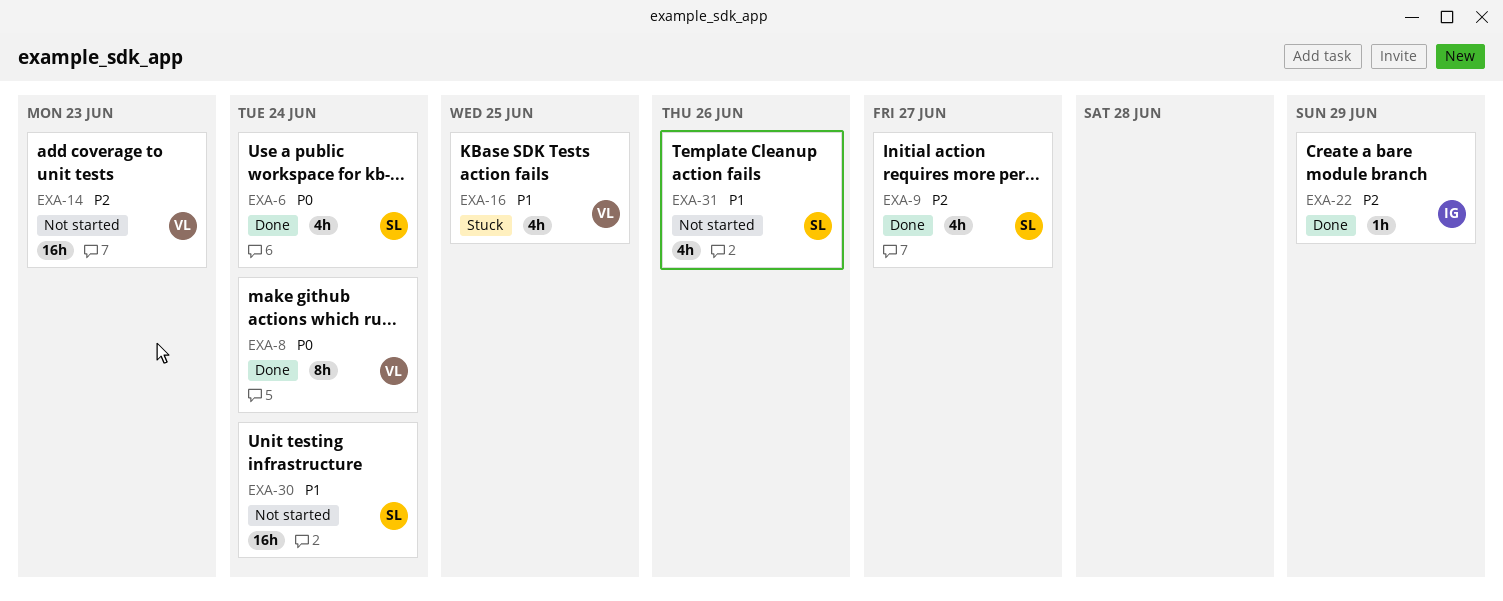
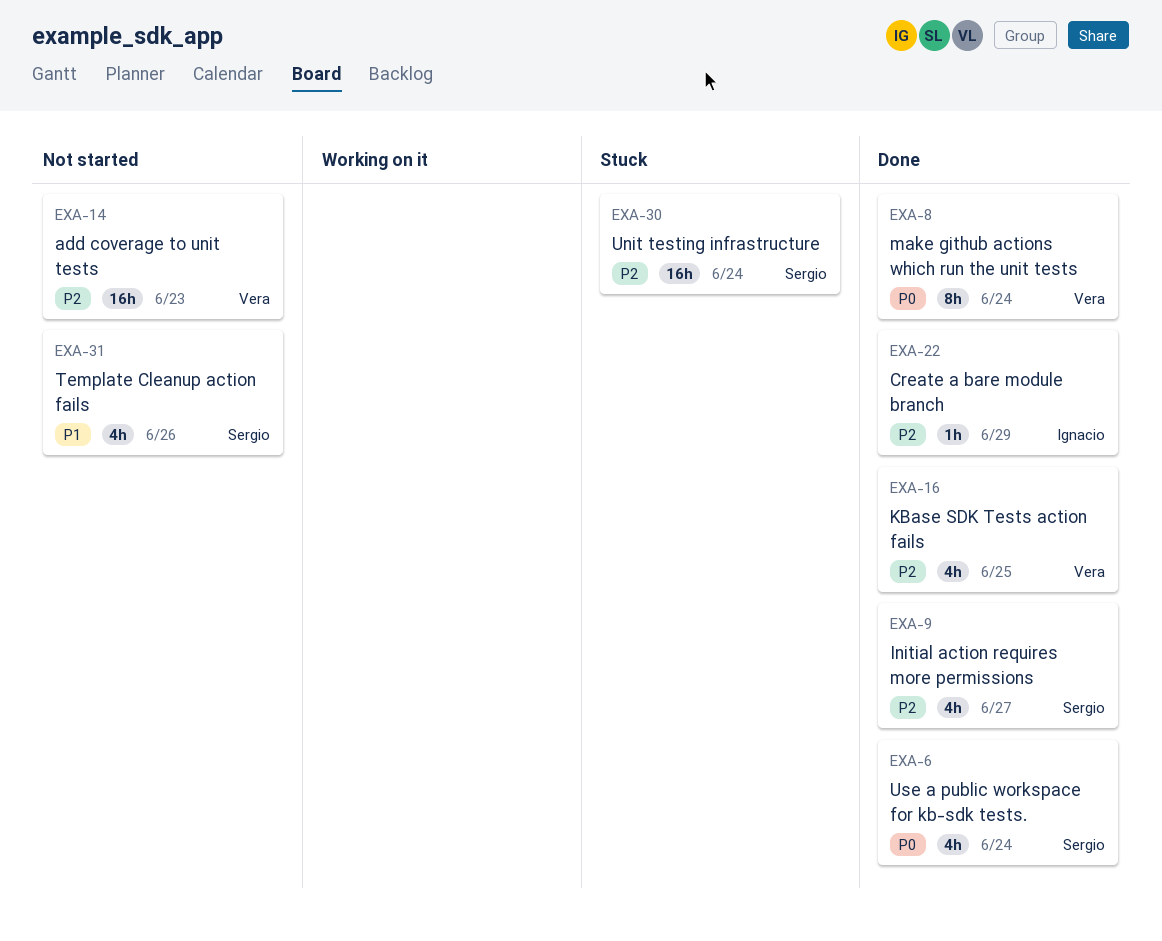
EXA-16, status: Stuck -> Done
EXA-16, priority: P1 -> P2
EXA-30, status: Not started -> Stuck
EXA-30, priority: P1 -> P2

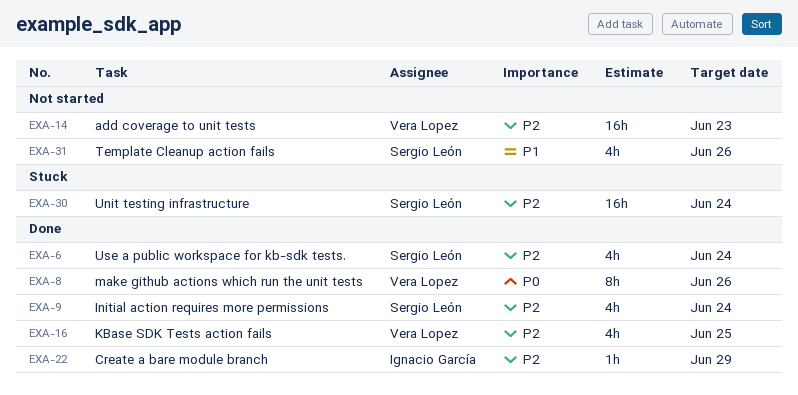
EXA-6, priority: P0 -> P2
EXA-8, due: Jun 24 -> Jun 26
EXA-9, due: Jun 27 -> Jun 24

